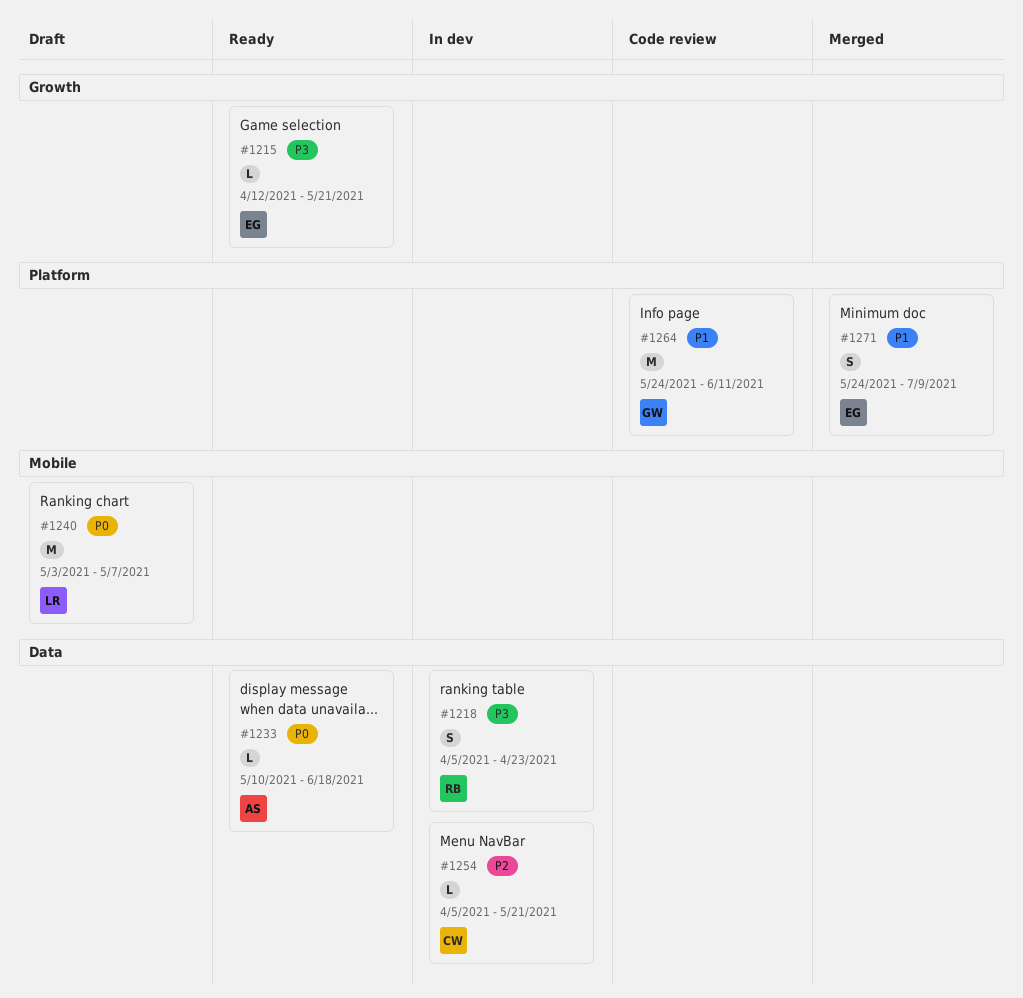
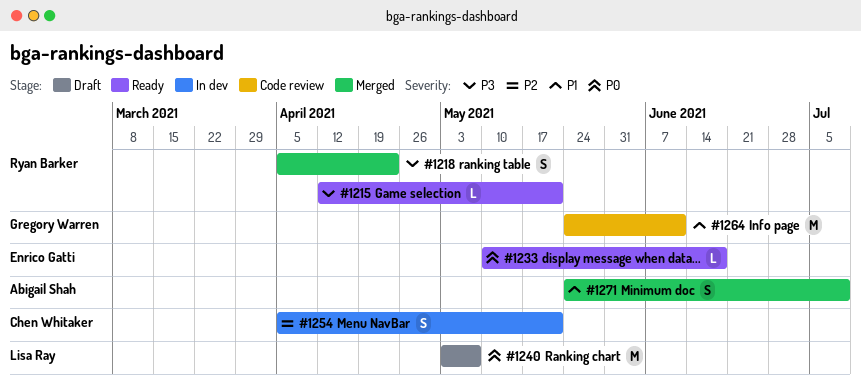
#1215, owner: Enrico Gatti -> Ryan Barker
#1218, status: In dev -> Merged
#1233, owner: Abigail Shah -> Enrico Gatti
#1254, estimate: L -> S
#1271, owner: Enrico Gatti -> Abigail Shah

